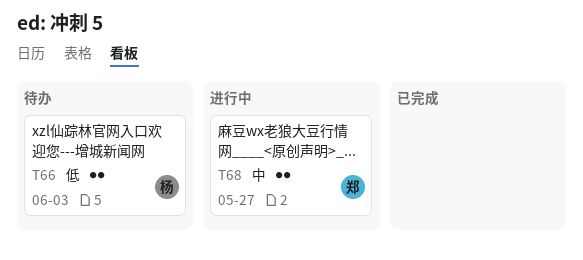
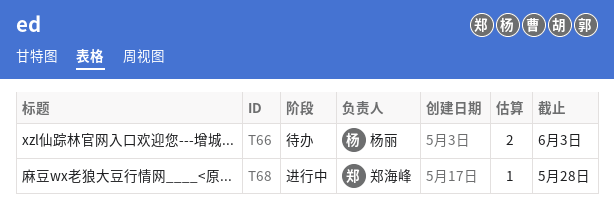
T68, estimate: 2 -> 1
T68, due: May 27 -> May 28

